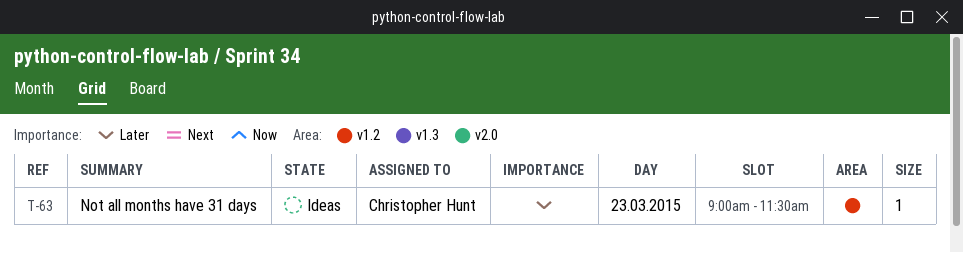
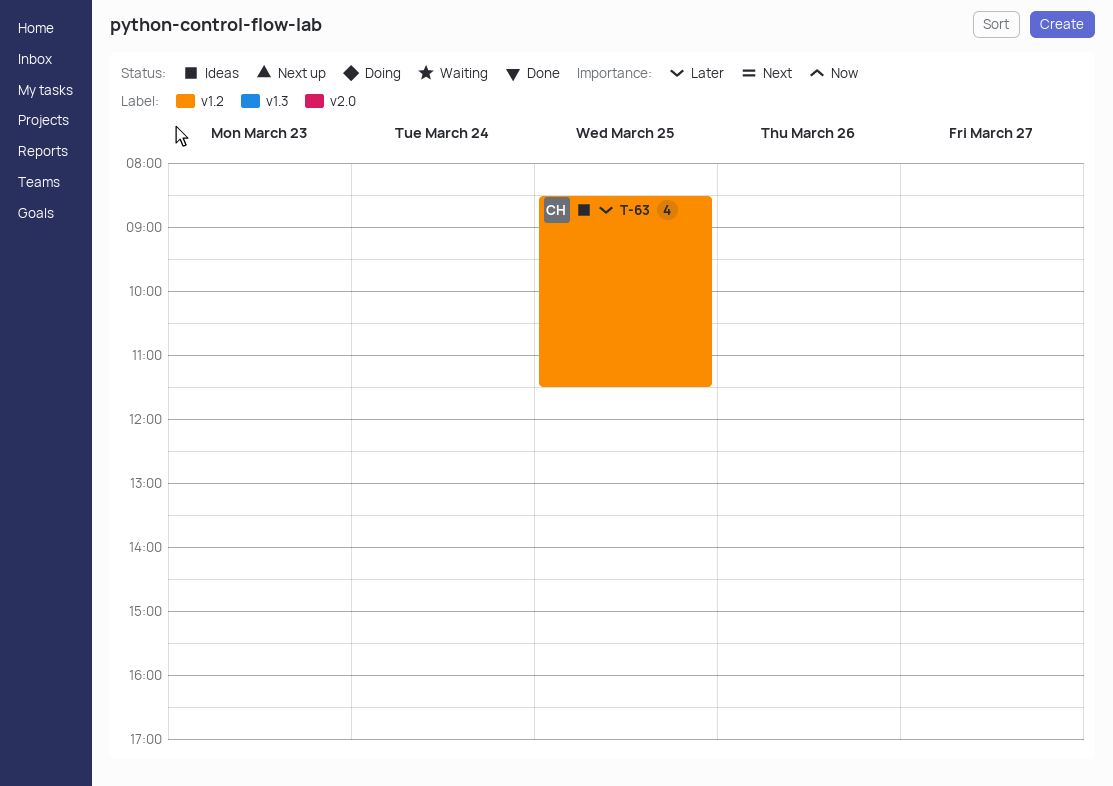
T-63, estimate: 1 -> 4
T-63, day: Mar 23 -> Mar 25
T-63, begins: 09:00 -> 08:30

